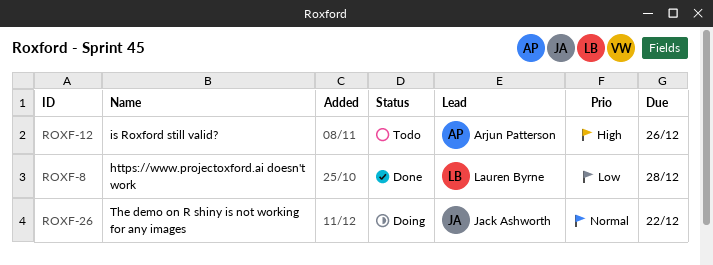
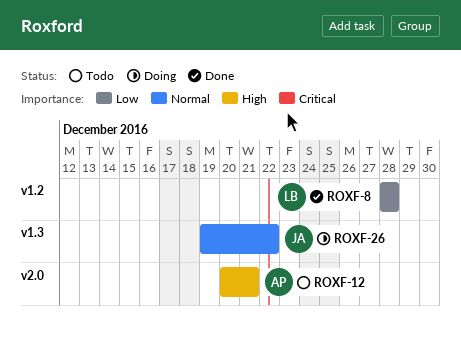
ROXF-12, due: Dec 26 -> Dec 21

